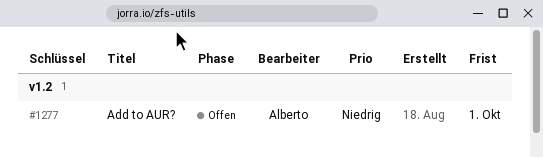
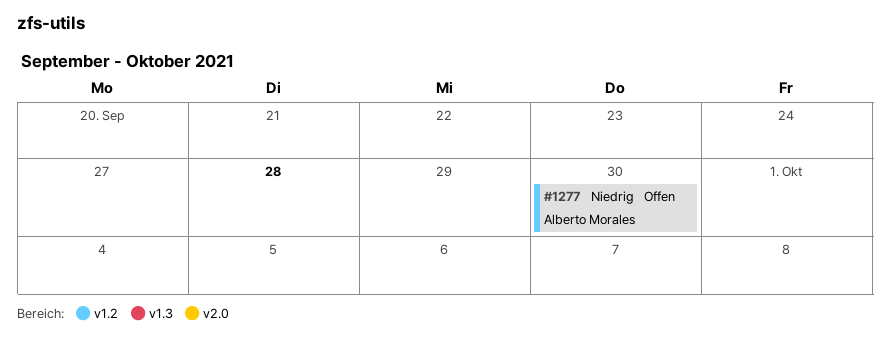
#1277, due: Oct 1 -> Sep 30

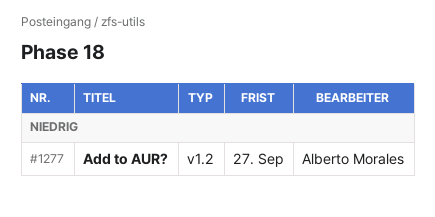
#1277, due: Sep 30 -> Sep 27

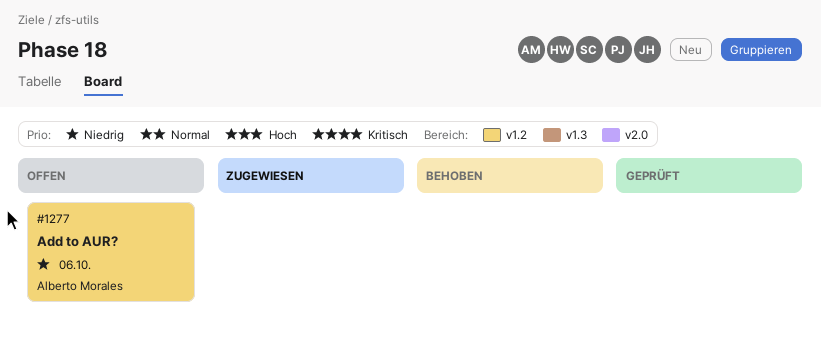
#1277, due: Sep 27 -> Oct 6

